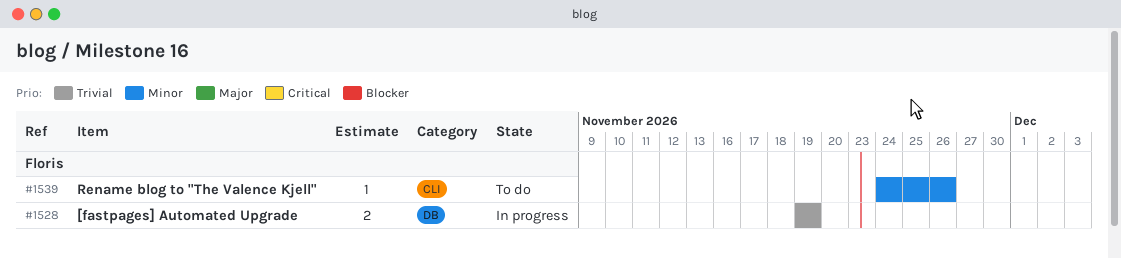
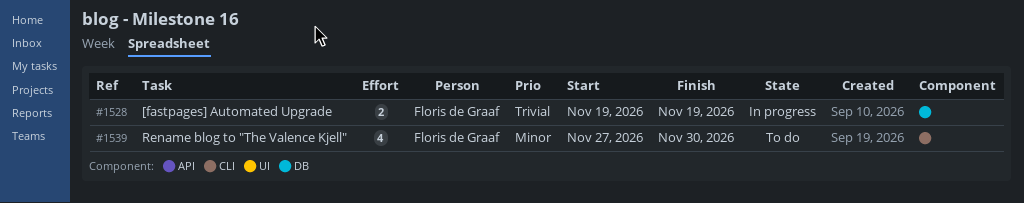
#1539, estimate: 1 -> 4
#1539, start: Nov 24 -> Nov 27
#1539, due: Nov 26 -> Nov 30

